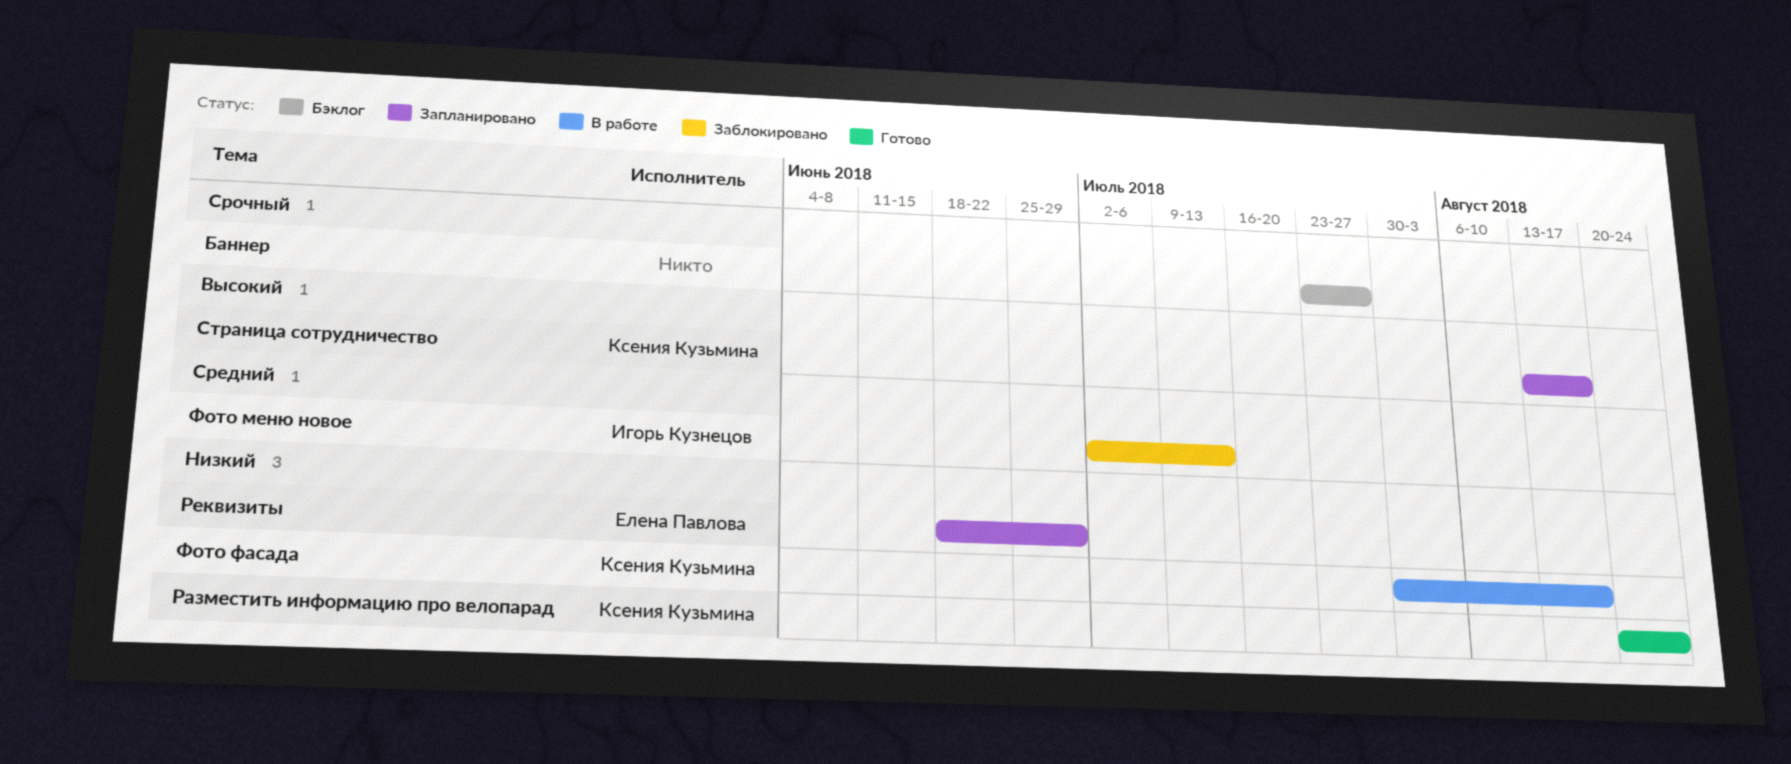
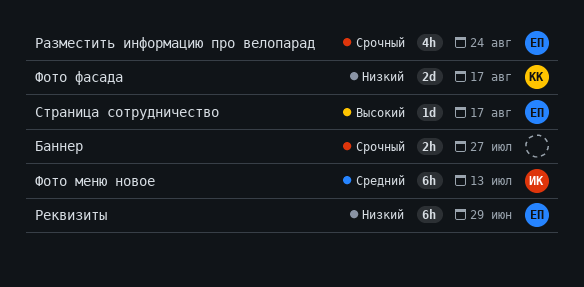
Разместить информацию про велопарад, owner: Ксения Кузьмина -> Елена Павлова
Разместить информацию про велопарад, priority: Низкий -> Срочный
Страница сотрудничество, owner: Ксения Кузьмина -> Елена Павлова

